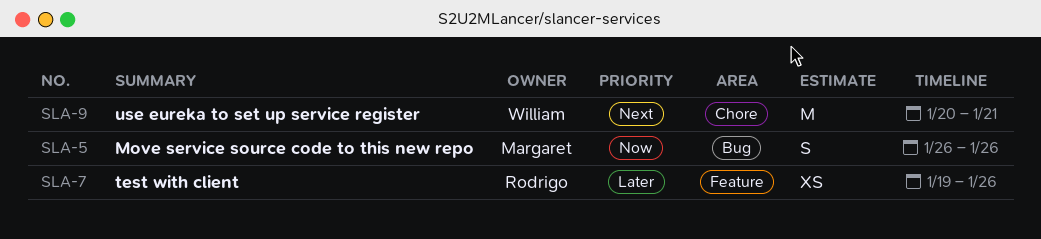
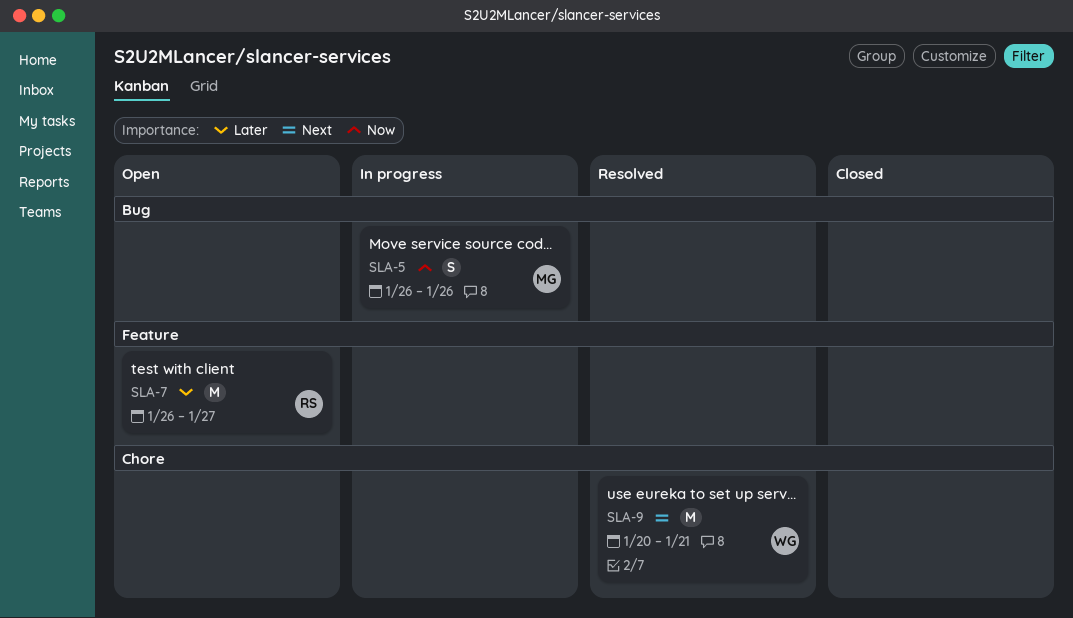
SLA-7, estimate: XS -> M
SLA-7, start: Jan 19 -> Jan 26
SLA-7, due: Jan 26 -> Jan 27

